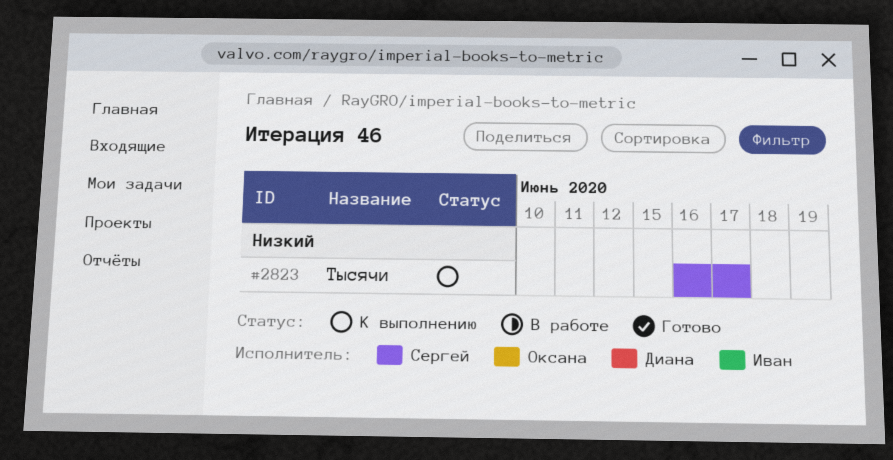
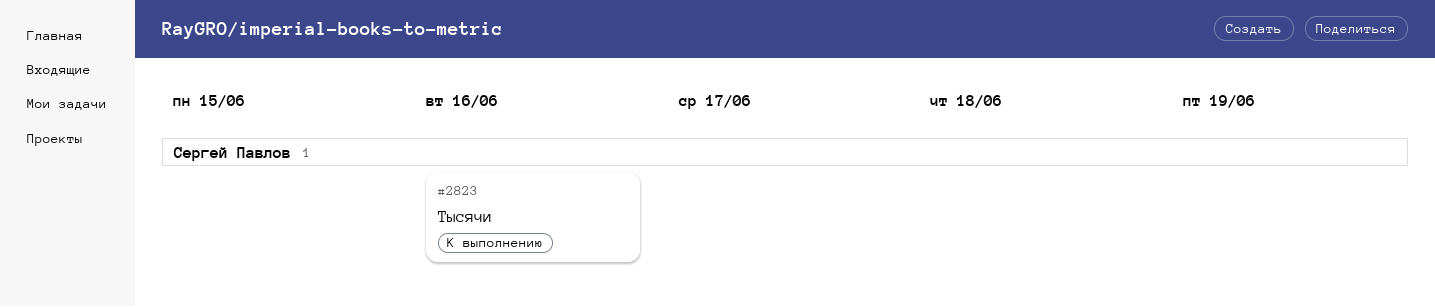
#2823, due: Jun 17 -> Jun 16

